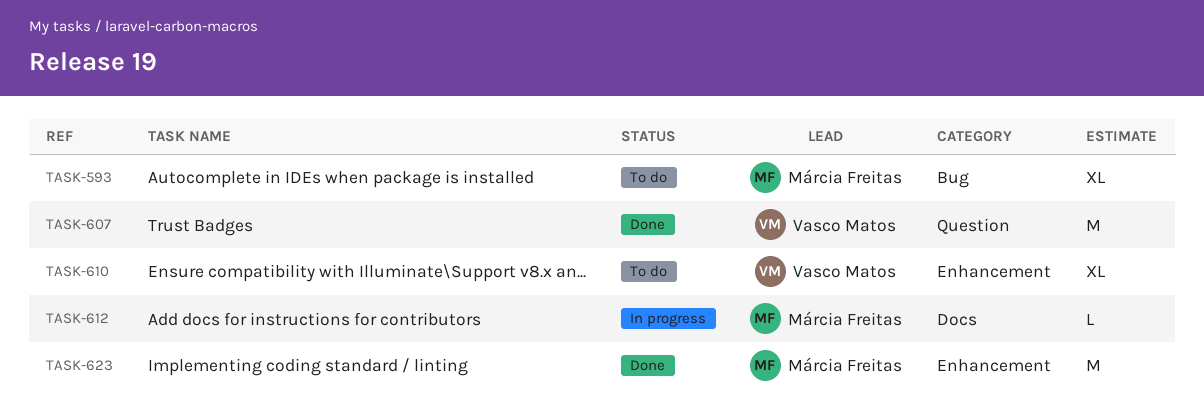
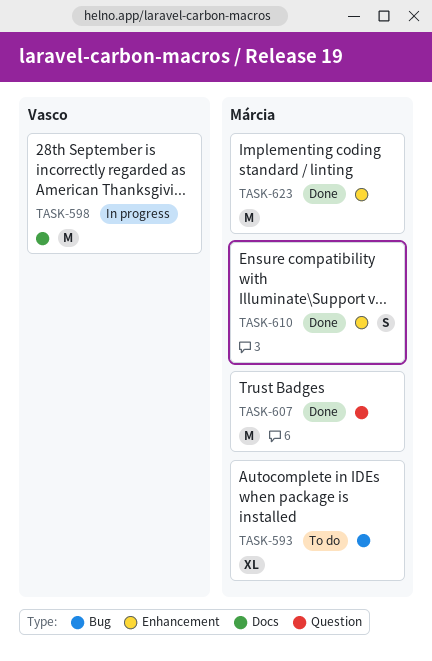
TASK-598: none -> present
TASK-607, owner: Vasco Matos -> Márcia Freitas
TASK-610, status: To do -> Done
TASK-610, owner: Vasco Matos -> Márcia Freitas
TASK-610, estimate: XL -> S
TASK-612: present -> none

